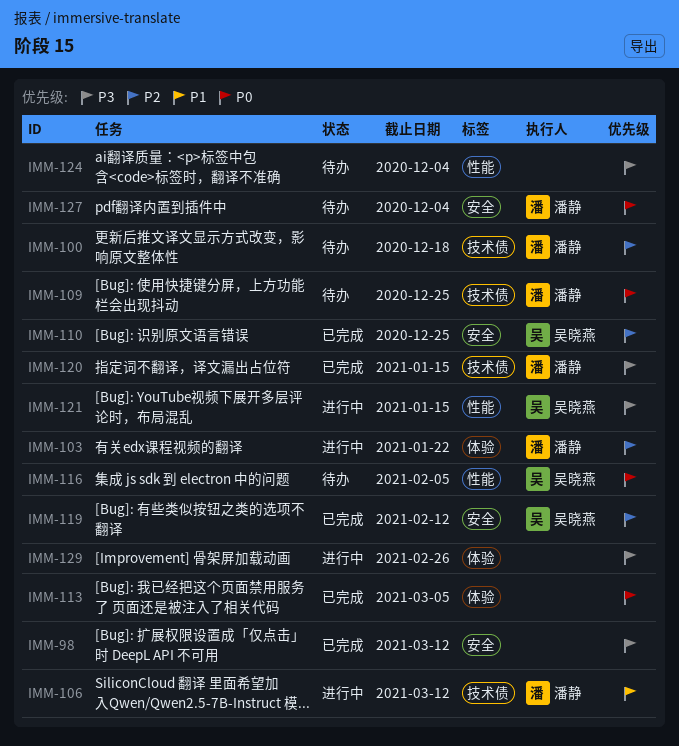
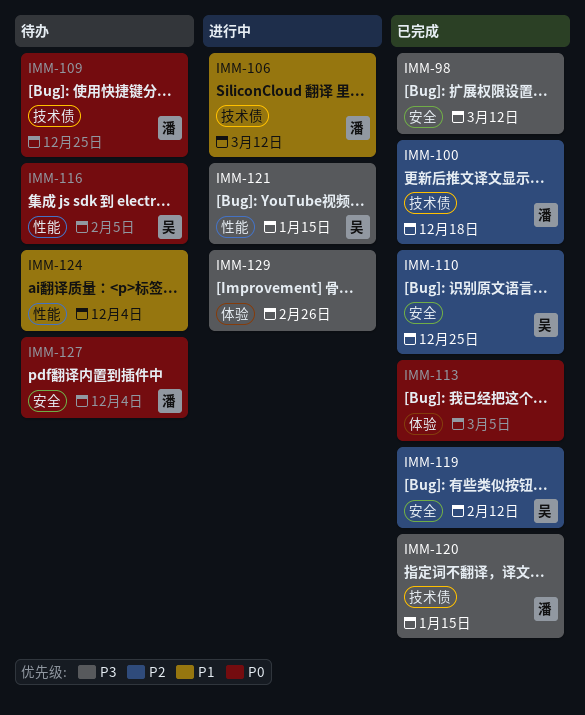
IMM-100, status: 待办 -> 已完成
IMM-103: present -> none
IMM-124, priority: P3 -> P1

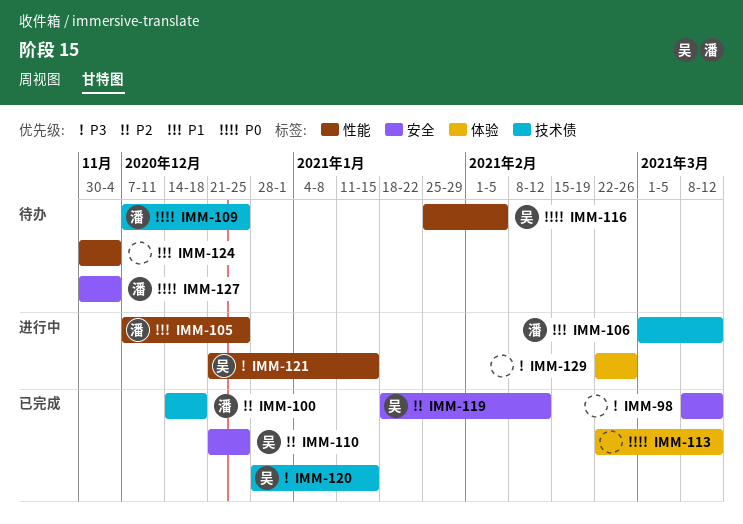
IMM-105: none -> present
IMM-113, due: Mar 5 -> Mar 12
IMM-120, owner: 潘 -> 吴

